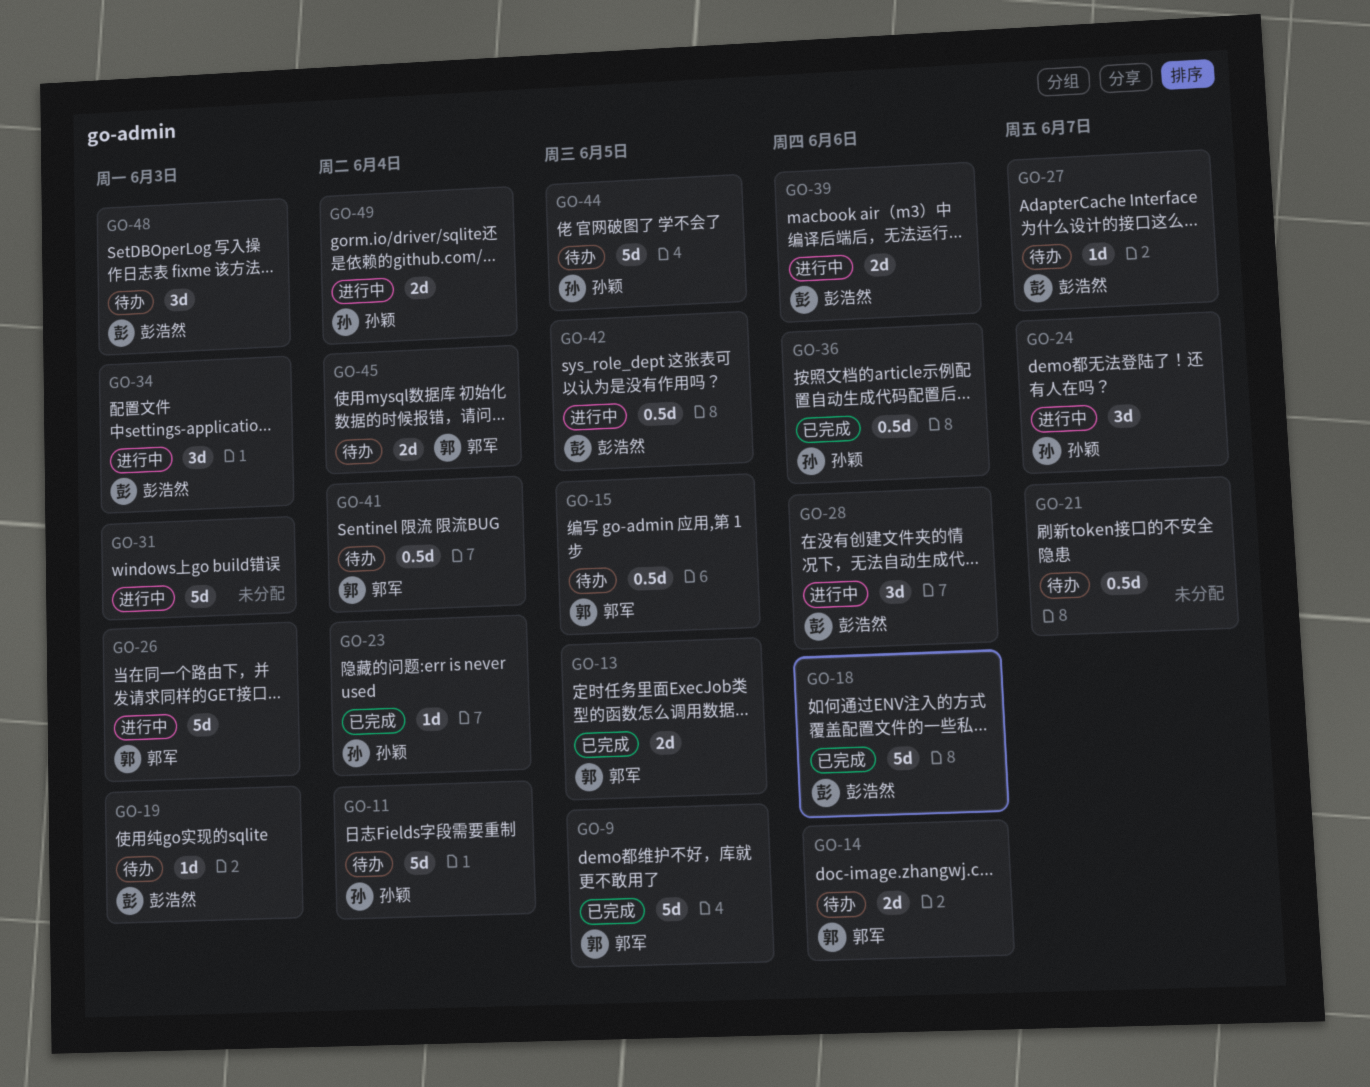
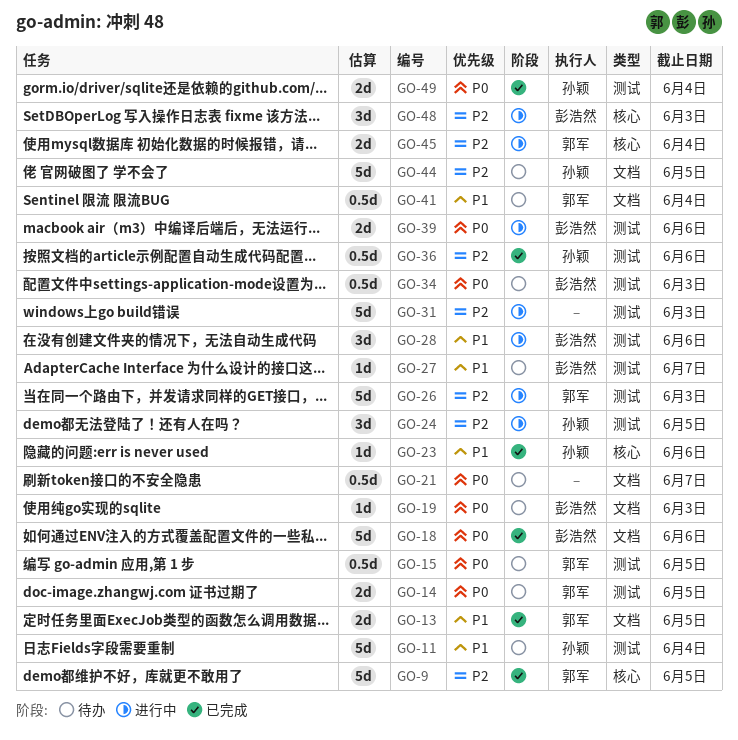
GO-14, due: Jun 6 -> Jun 5
GO-23, due: Jun 4 -> Jun 6
GO-24, due: Jun 7 -> Jun 5
GO-34, status: 进行中 -> 待办
GO-34, estimate: 3d -> 0.5d
GO-42: present -> none
GO-45, status: 待办 -> 进行中
GO-48, status: 待办 -> 进行中
GO-49, status: 进行中 -> 已完成

